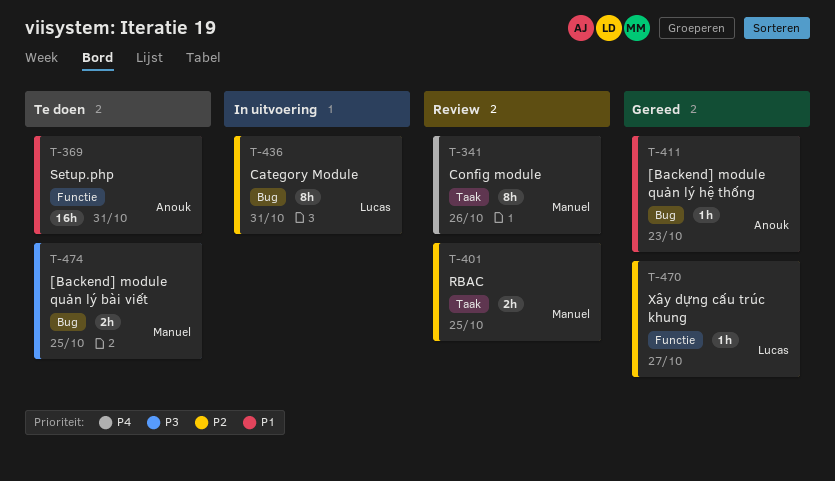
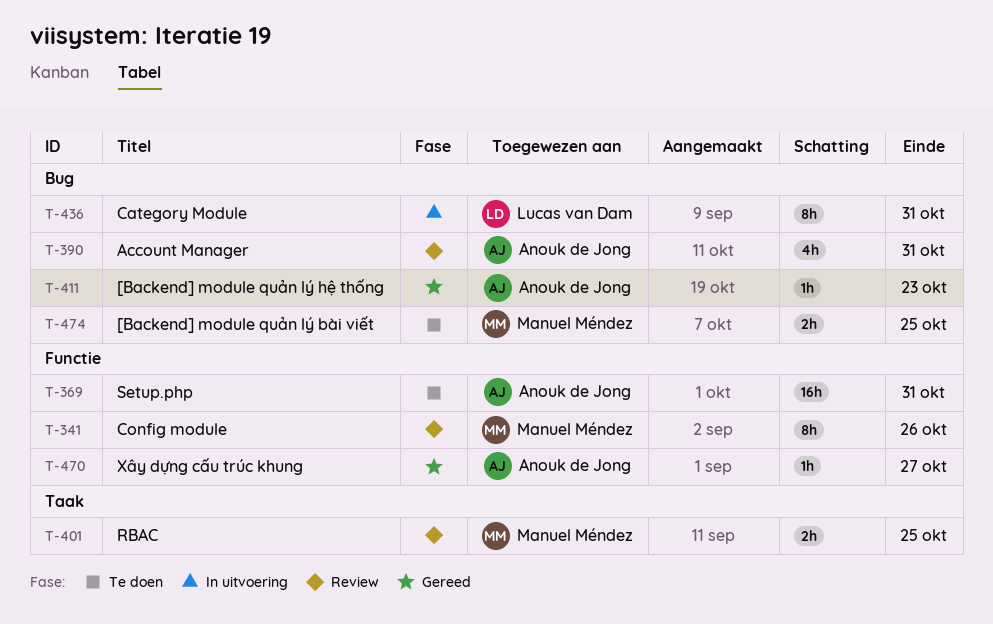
T-341, label: Taak -> Functie
T-390: none -> present
T-470, owner: Lucas van Dam -> Anouk de Jong

